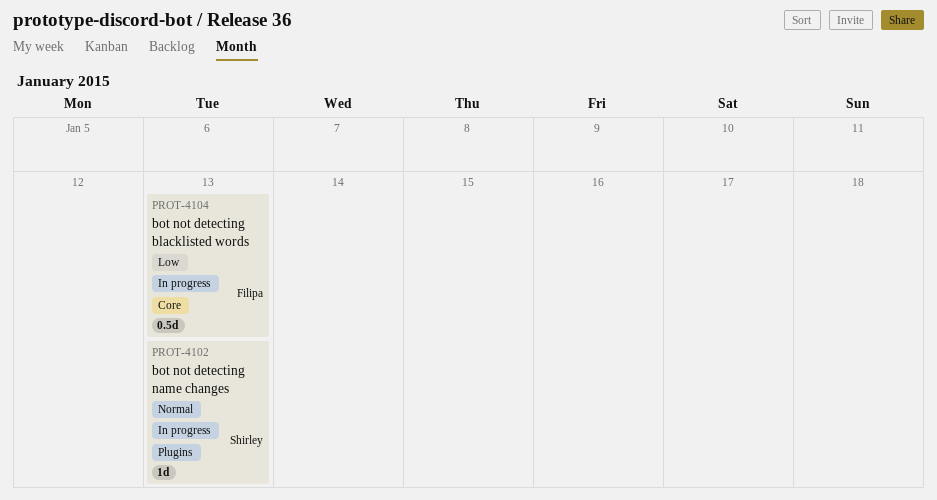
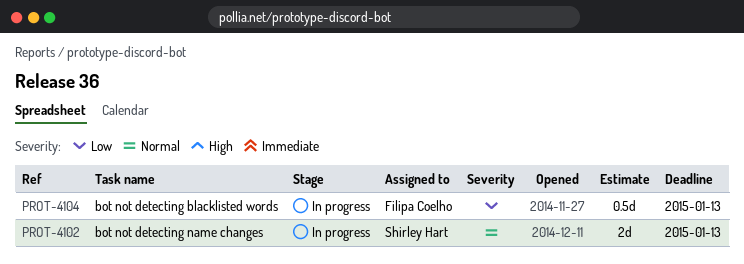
PROT-4102, estimate: 1d -> 2d

